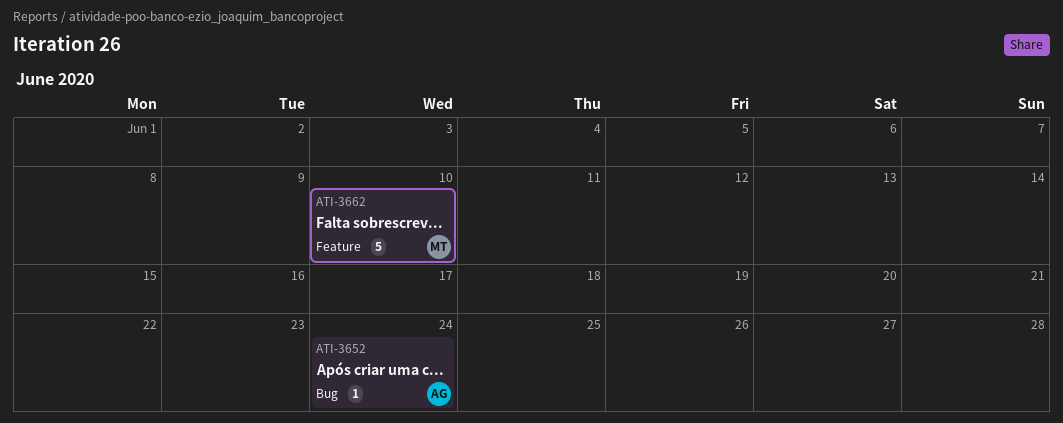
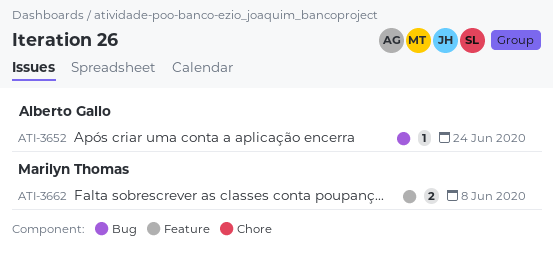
ATI-3662, estimate: 5 -> 2
ATI-3662, due: Jun 10 -> Jun 8

